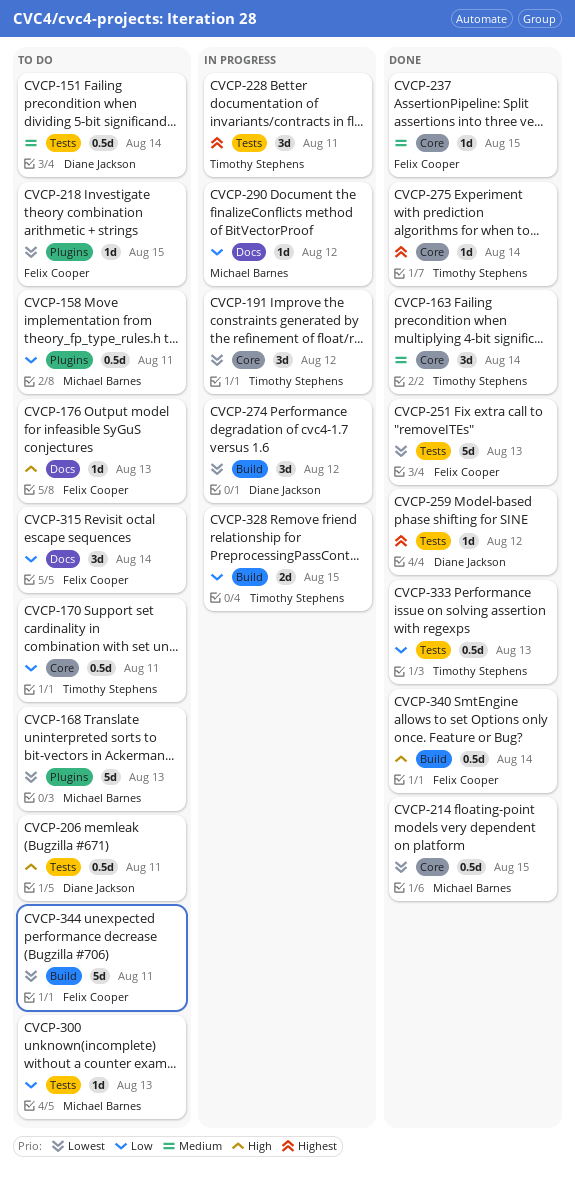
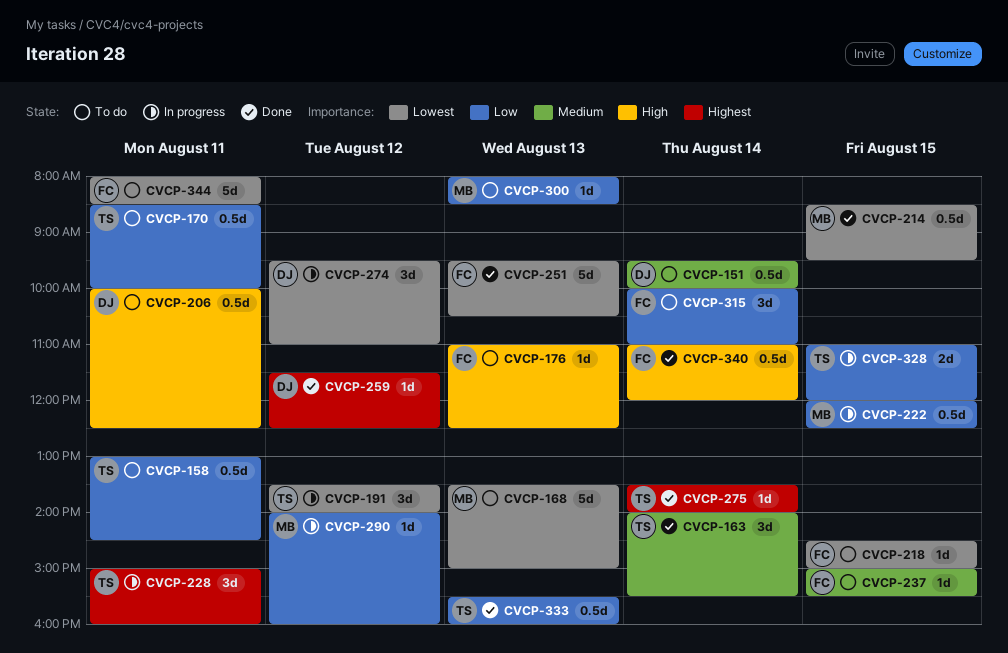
CVCP-158, owner: Michael Barnes -> Timothy Stephens
CVCP-222: none -> present
CVCP-237, status: Done -> To do

